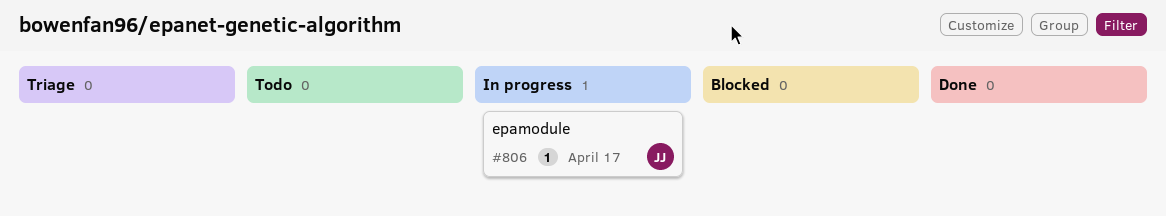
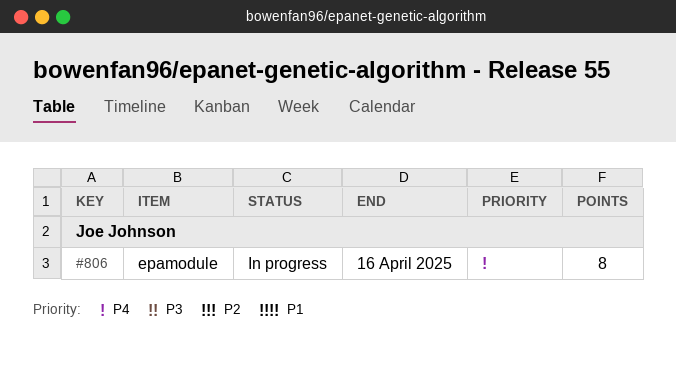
#806, estimate: 1 -> 8
#806, due: Apr 17 -> Apr 16

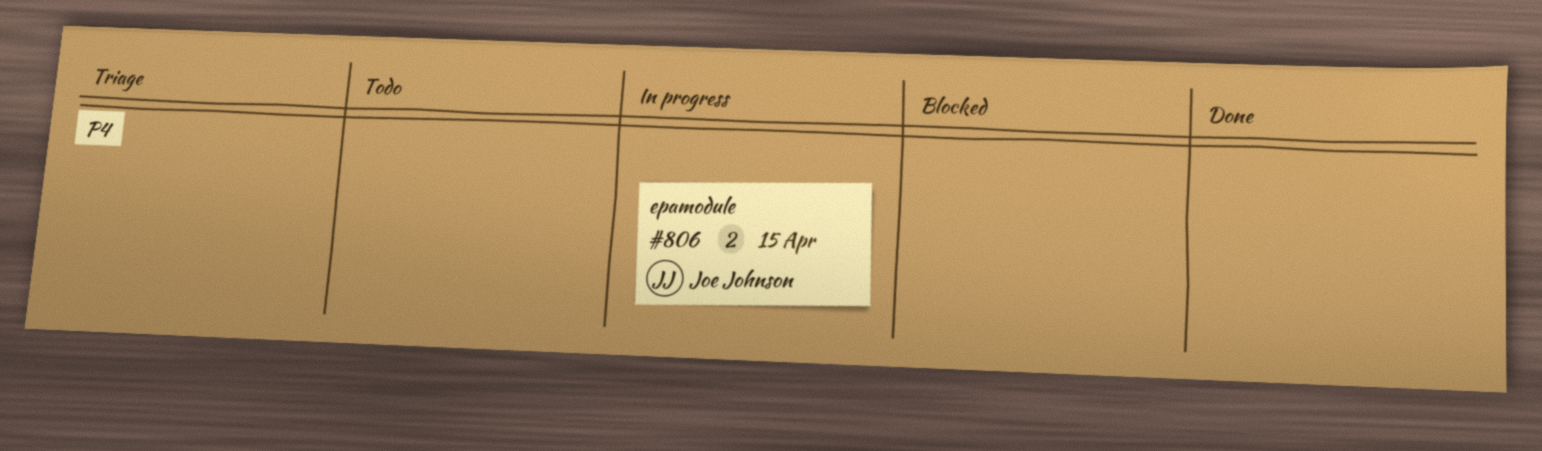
#806, estimate: 8 -> 2
#806, due: Apr 16 -> Apr 15

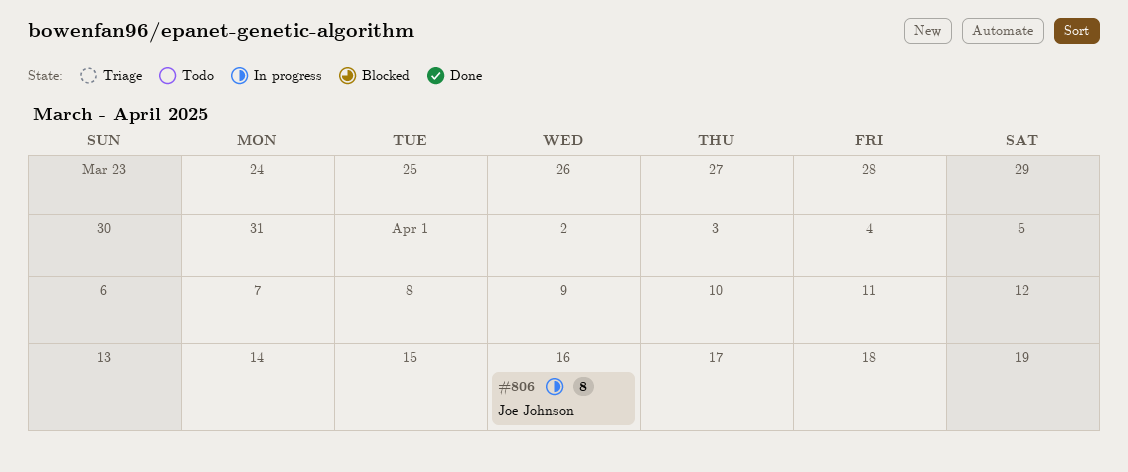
#806, estimate: 2 -> 8
#806, due: Apr 15 -> Apr 16

